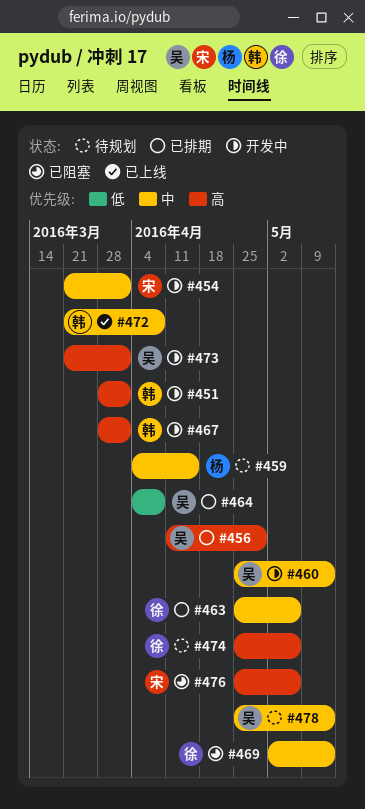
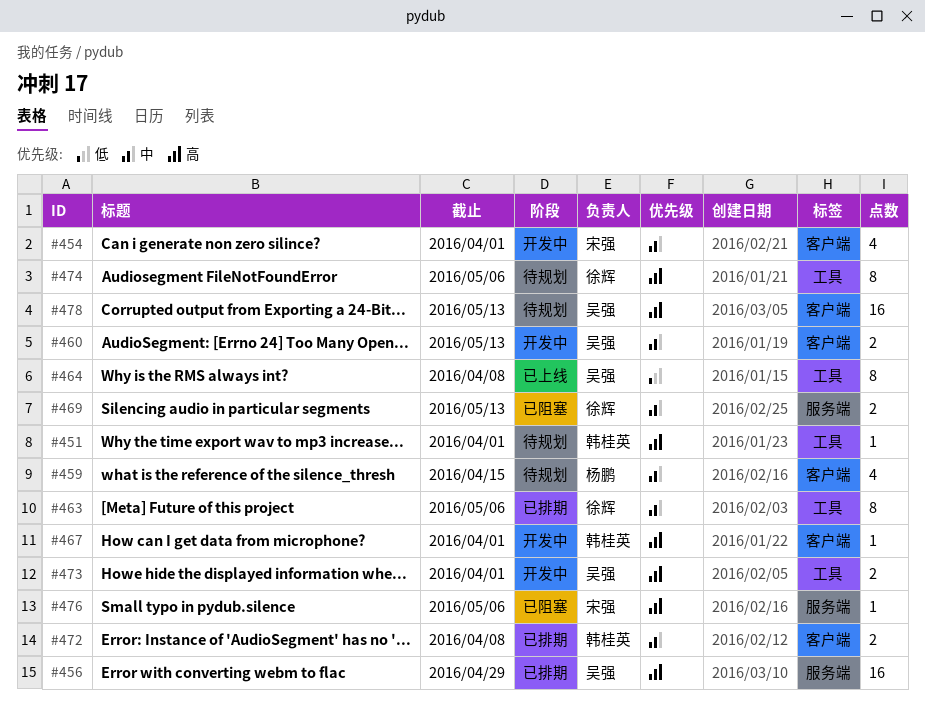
#451, status: 开发中 -> 待规划
#464, status: 已排期 -> 已上线
#472, status: 已上线 -> 已排期
#478, priority: 中 -> 高

